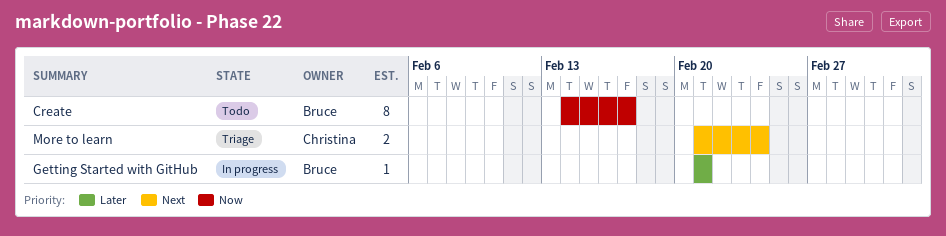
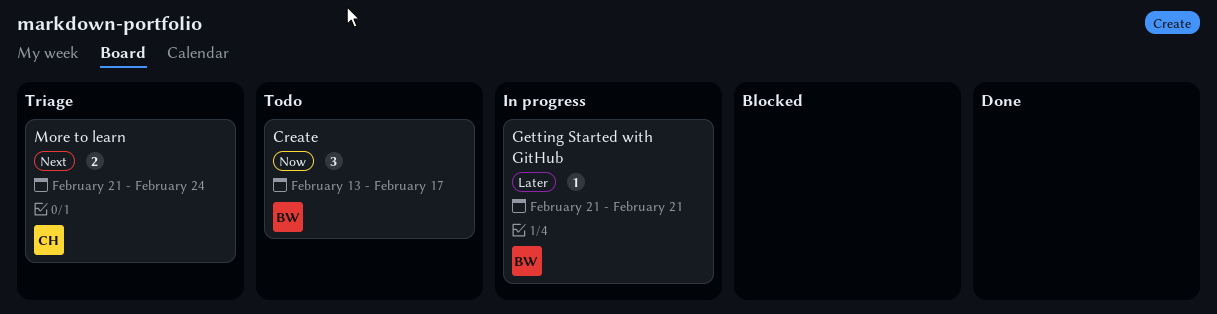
Create, estimate: 8 -> 3
Create, start: Feb 14 -> Feb 13

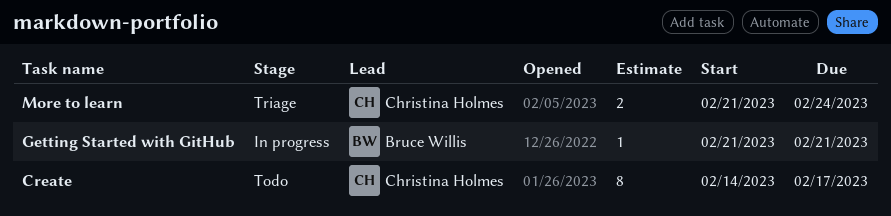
Create, owner: Bruce Willis -> Christina Holmes
Create, estimate: 3 -> 8
Create, start: Feb 13 -> Feb 14

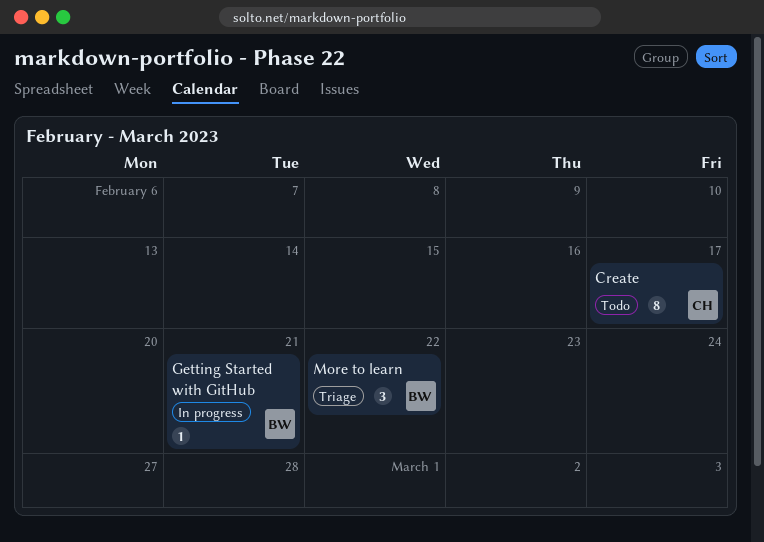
More to learn, owner: Christina Holmes -> Bruce Willis
More to learn, estimate: 2 -> 3
More to learn, due: Feb 24 -> Feb 22

